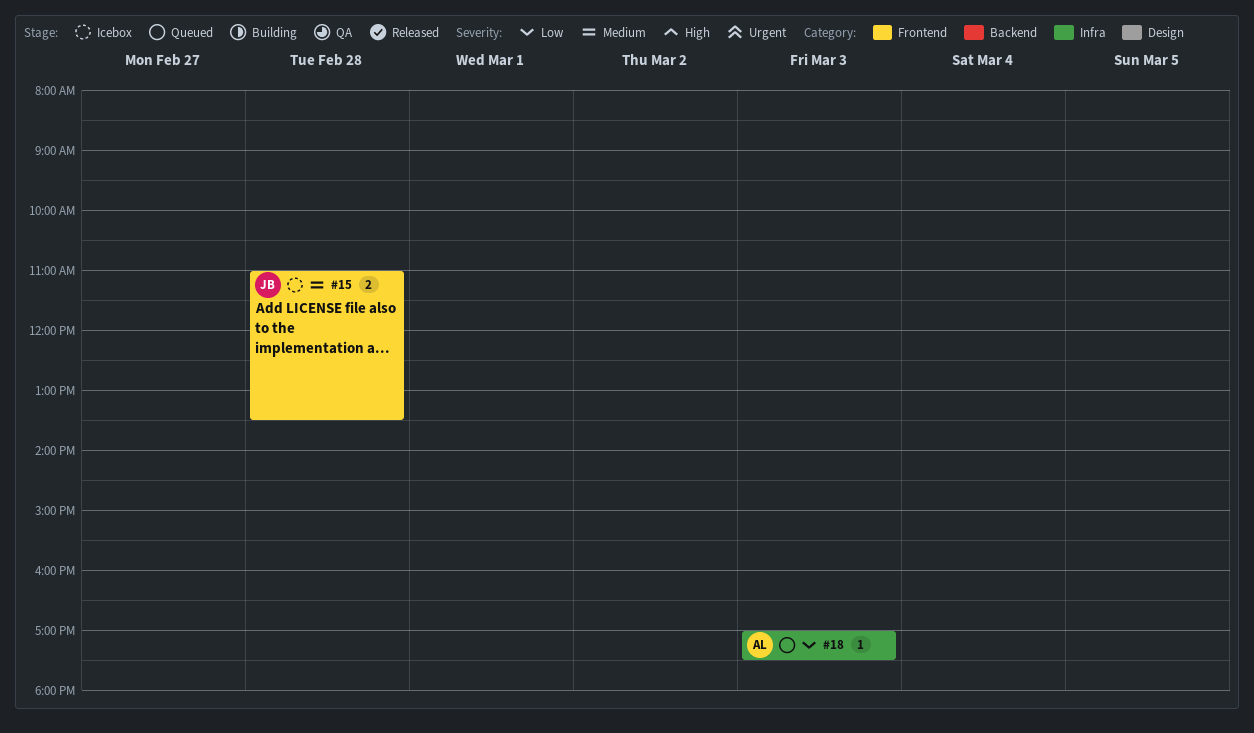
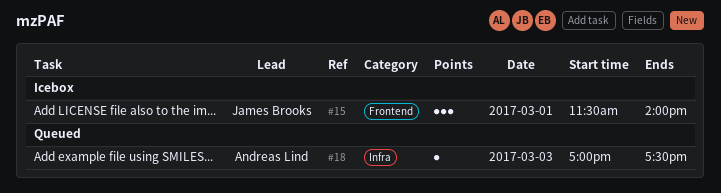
#15, estimate: 2 -> 3
#15, day: Feb 28 -> Mar 1
#15, begins: 11:00 -> 11:30
#15, ends: 13:30 -> 14:00

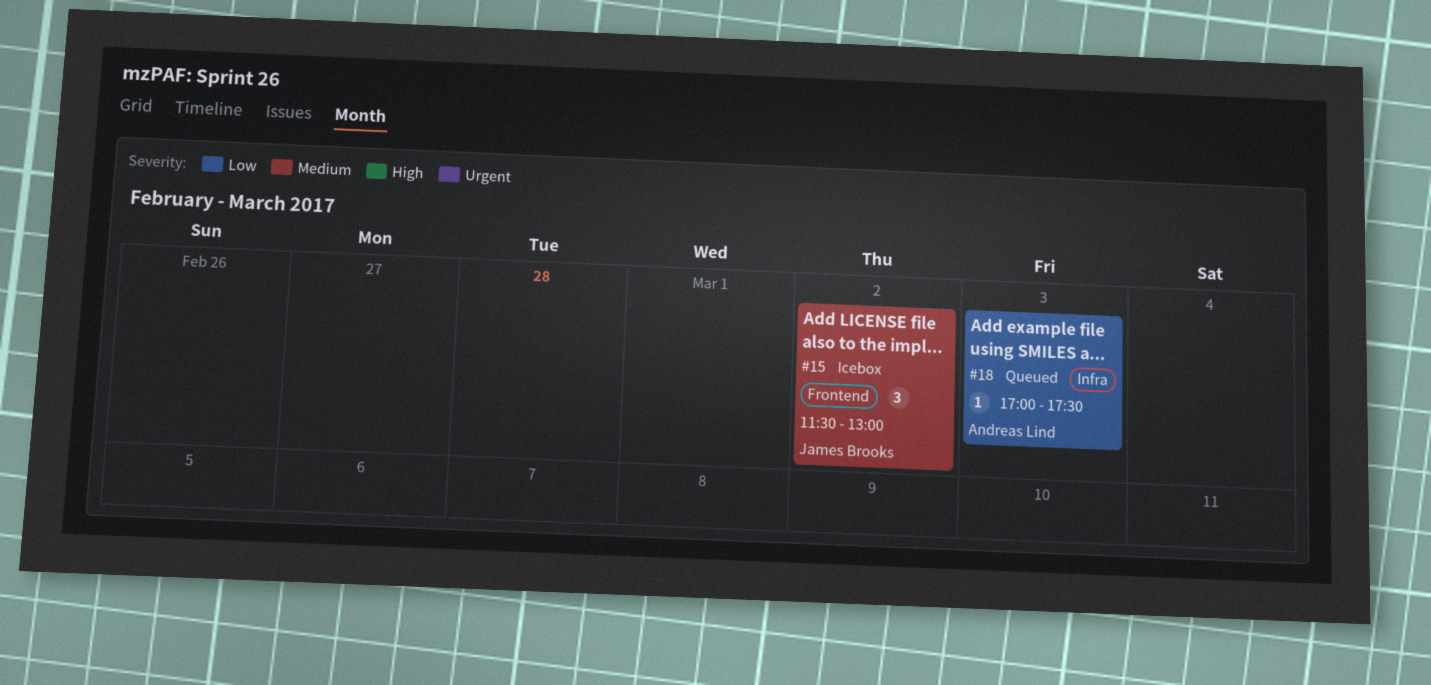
#15, day: Mar 1 -> Mar 2
#15, ends: 14:00 -> 13:00

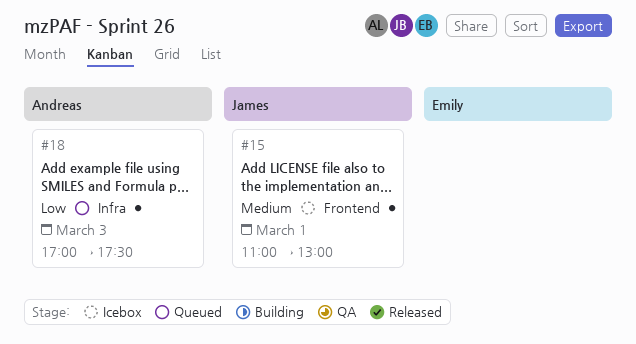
#15, estimate: 3 -> 1
#15, day: Mar 2 -> Mar 1
#15, begins: 11:30 -> 11:00

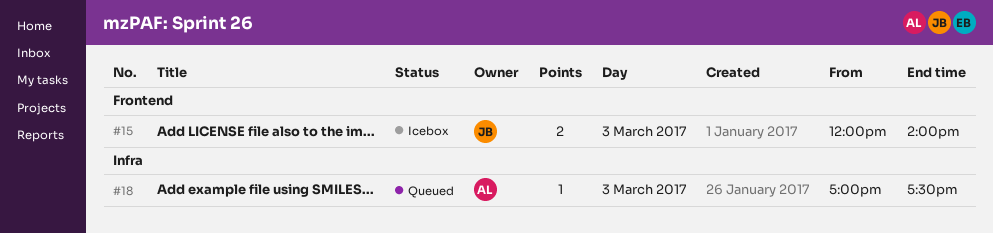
#15, estimate: 1 -> 2
#15, day: Mar 1 -> Mar 3
#15, begins: 11:00 -> 12:00
#15, ends: 13:00 -> 14:00

